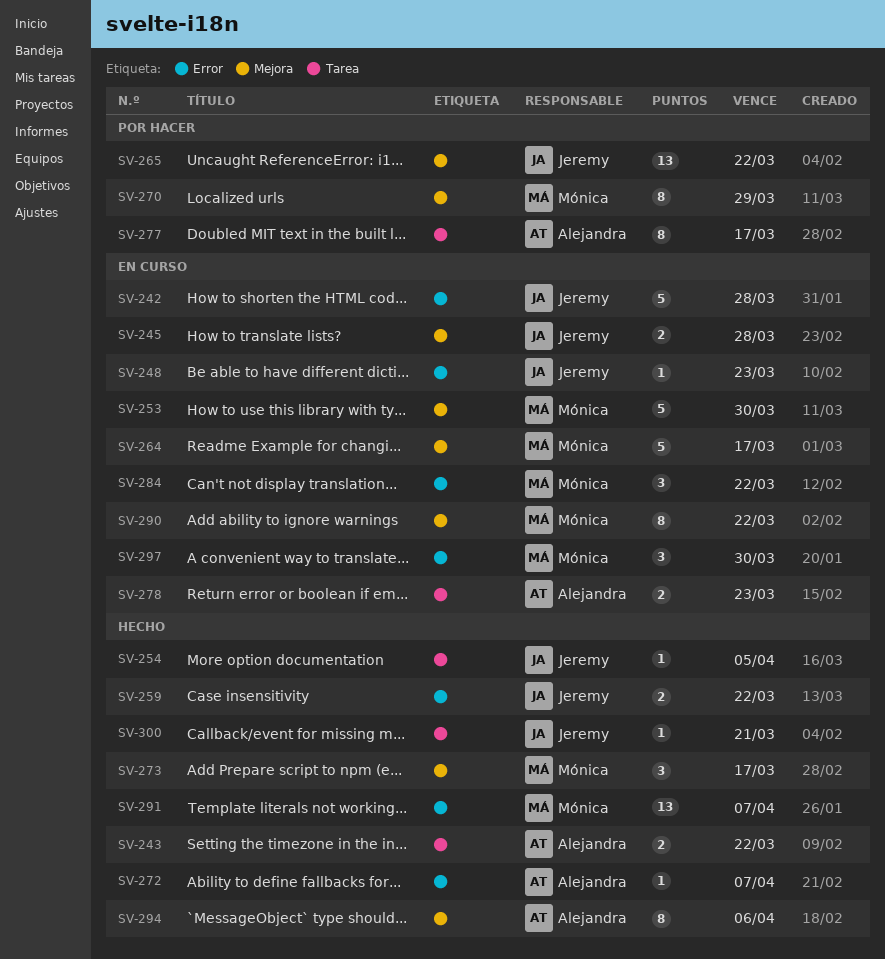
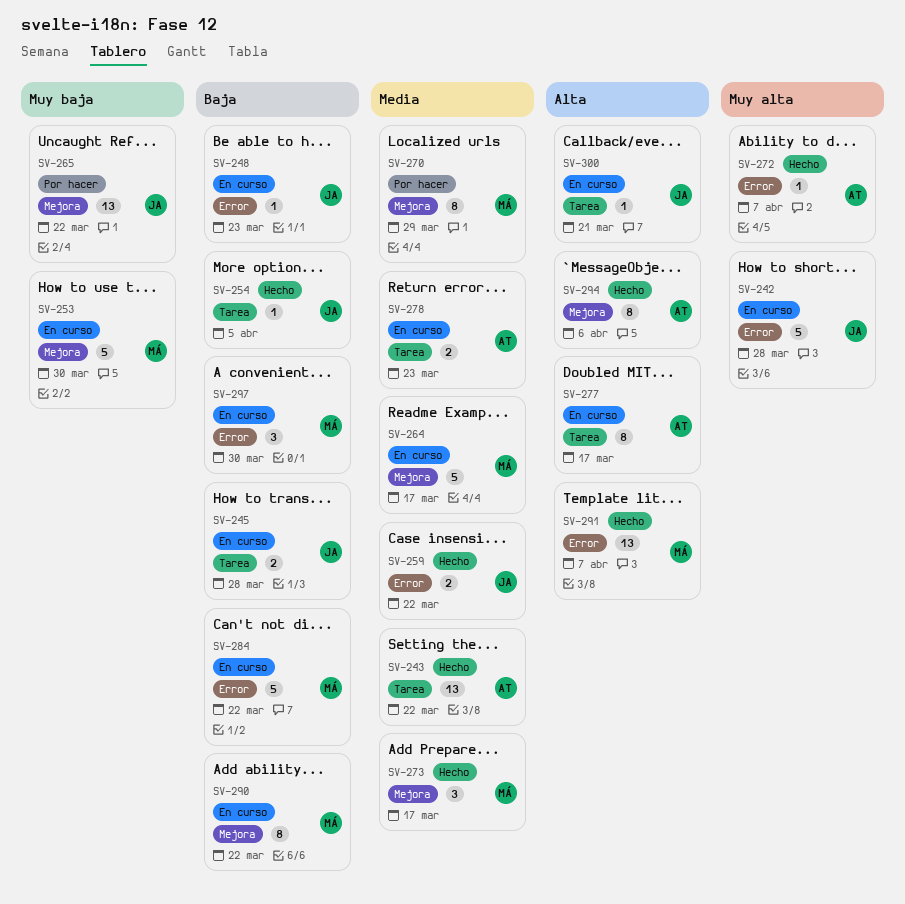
SV-243, estimate: 2 -> 13
SV-245, label: Mejora -> Tarea
SV-277, status: Por hacer -> En curso
SV-284, estimate: 3 -> 5
SV-300, status: Hecho -> En curso

